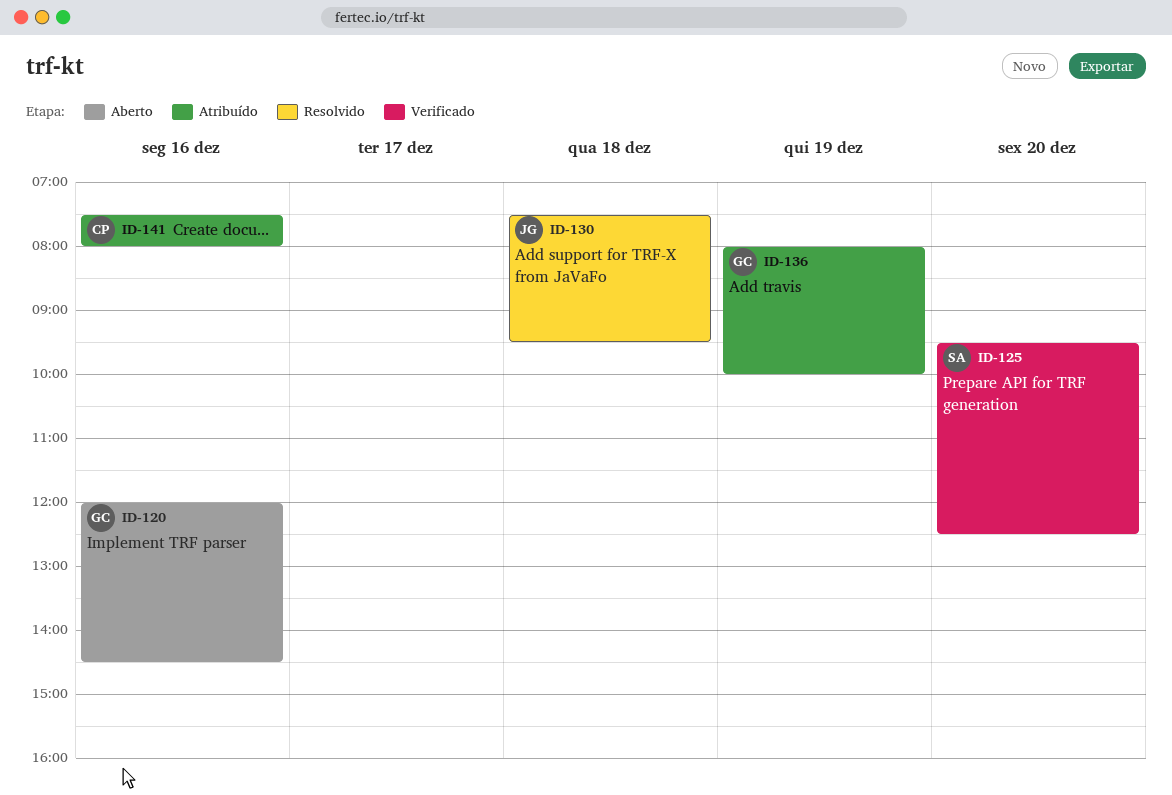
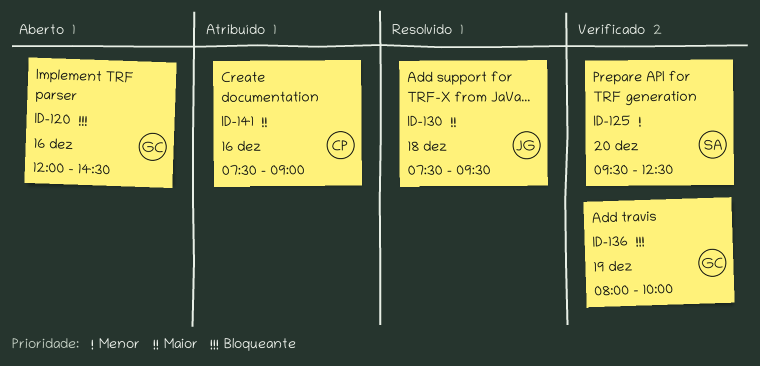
ID-136, status: Atribuído -> Verificado
ID-141, ends: 08:00 -> 09:00

